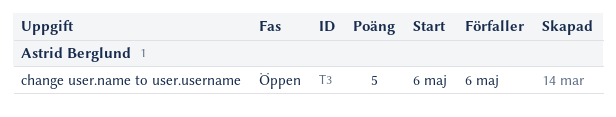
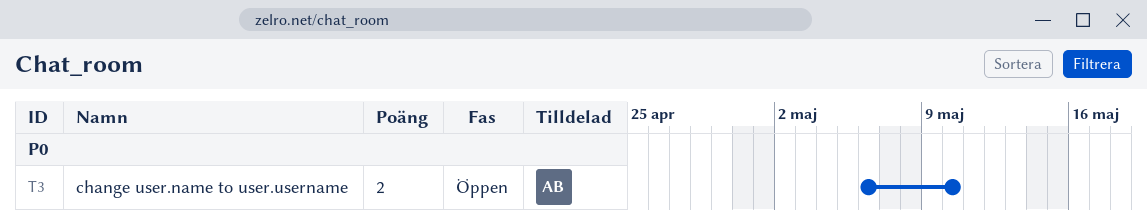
T3, estimate: 5 -> 2
T3, due: May 6 -> May 10

